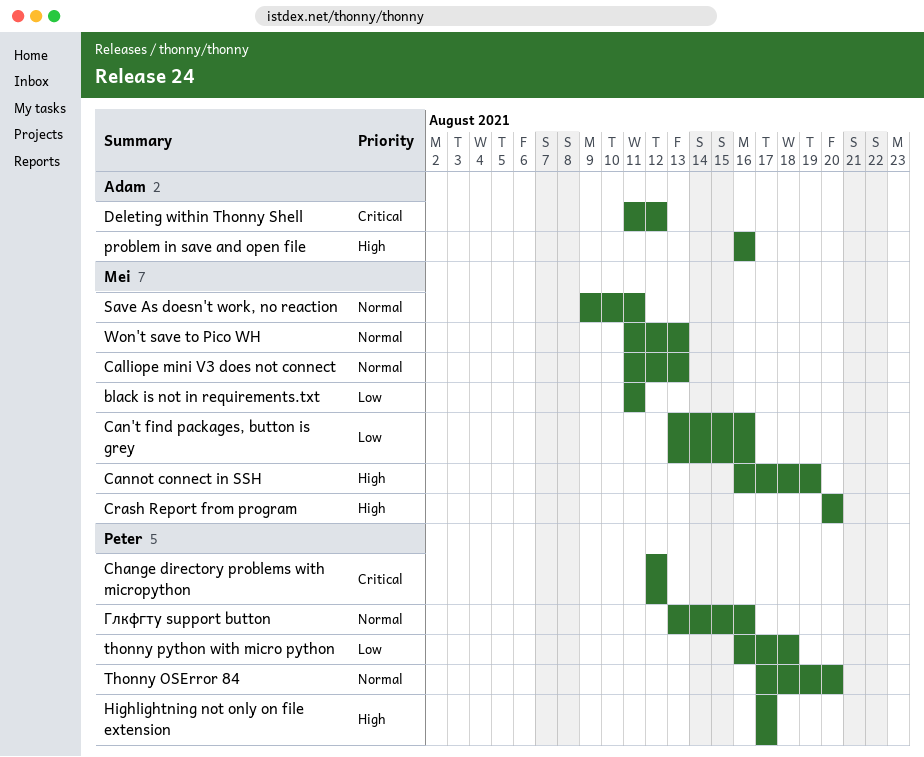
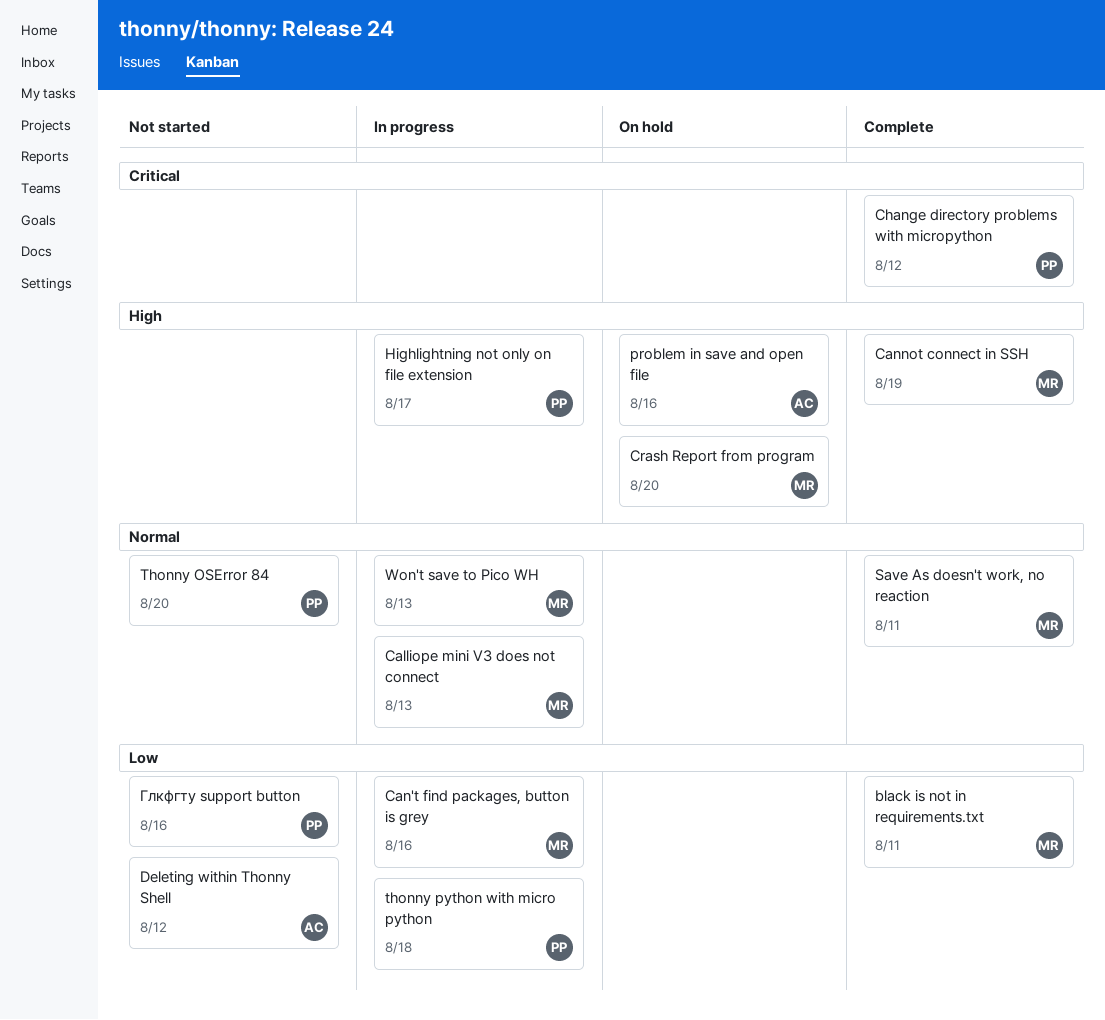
Deleting within Thonny Shell, priority: Critical -> Low
Глкфгту support button, priority: Normal -> Low

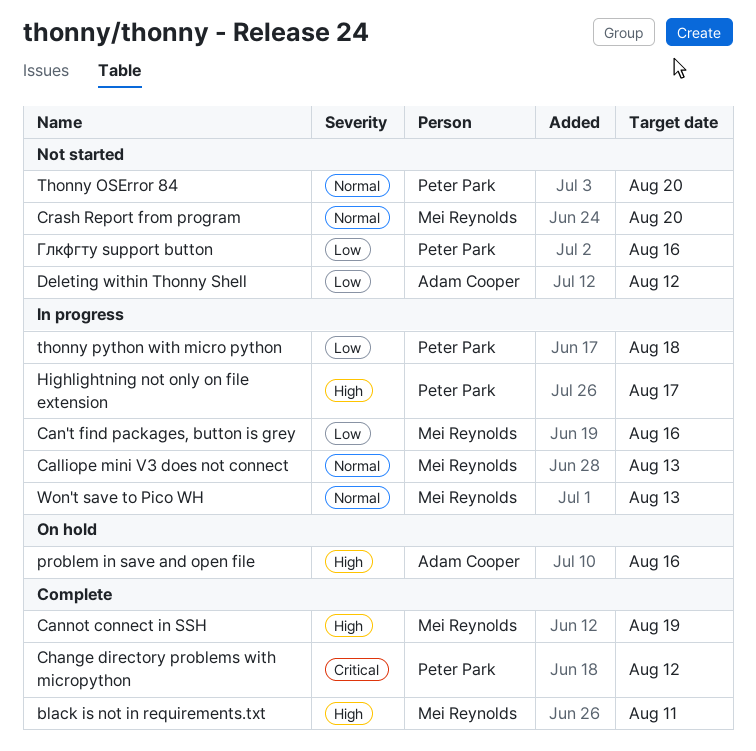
black is not in requirements.txt, priority: Low -> High
Crash Report from program, status: On hold -> Not started
Crash Report from program, priority: High -> Normal
Save As doesn't work, no reaction: present -> none

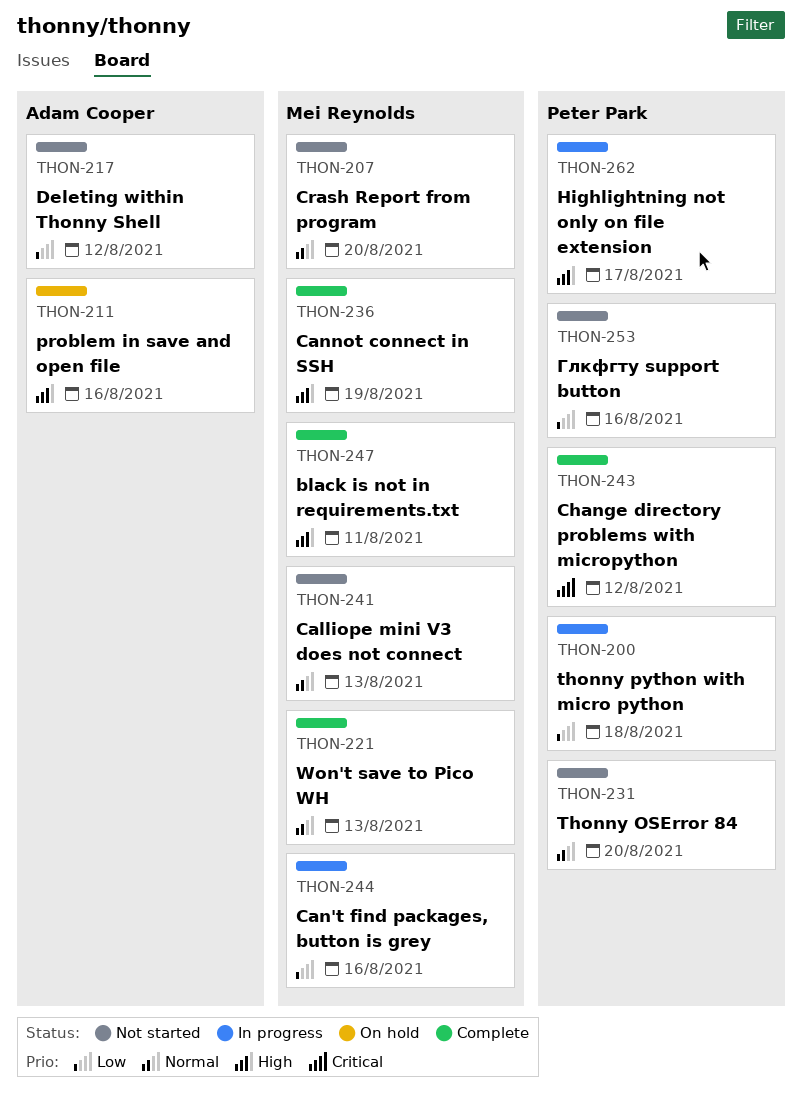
Calliope mini V3 does not connect, status: In progress -> Not started
Won't save to Pico WH, status: In progress -> Complete

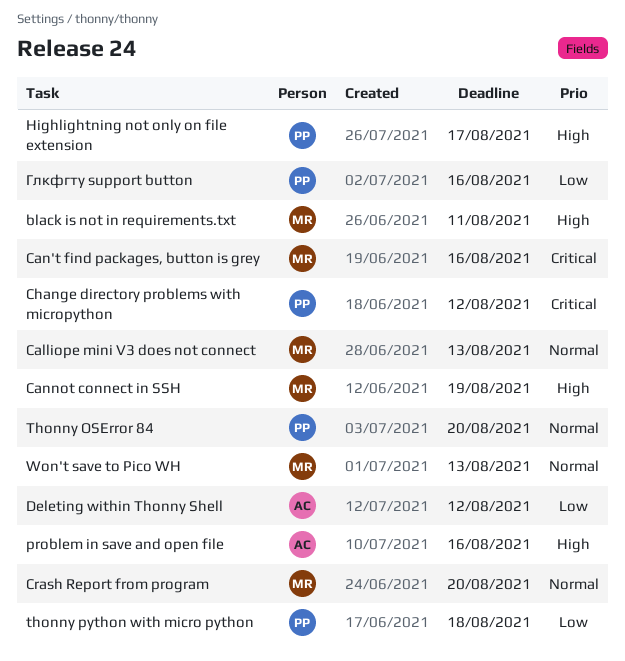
Can't find packages, button is grey, priority: Low -> Critical

